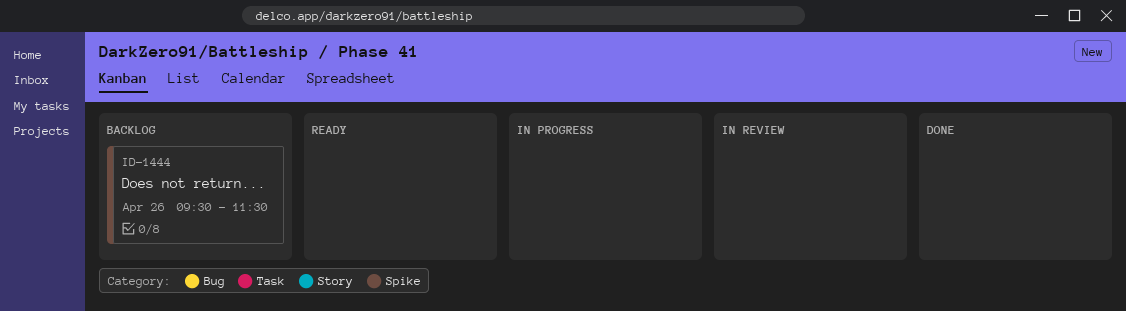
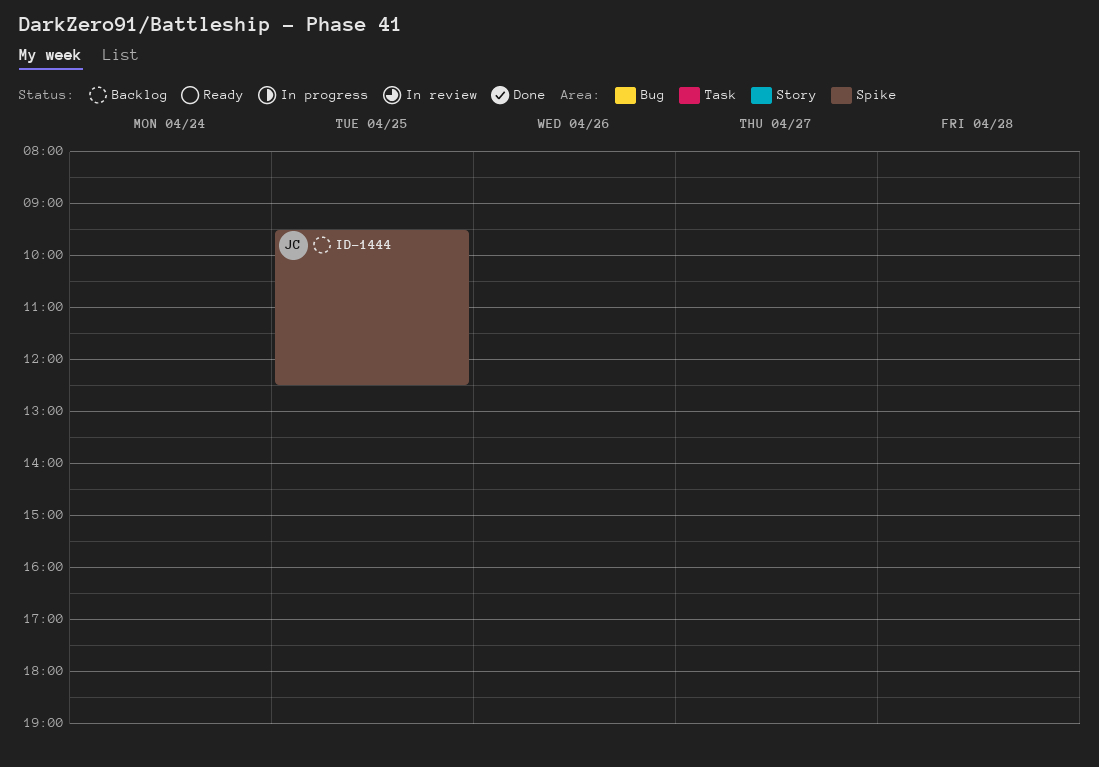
ID-1444, day: Apr 26 -> Apr 25
ID-1444, ends: 11:30 -> 12:30

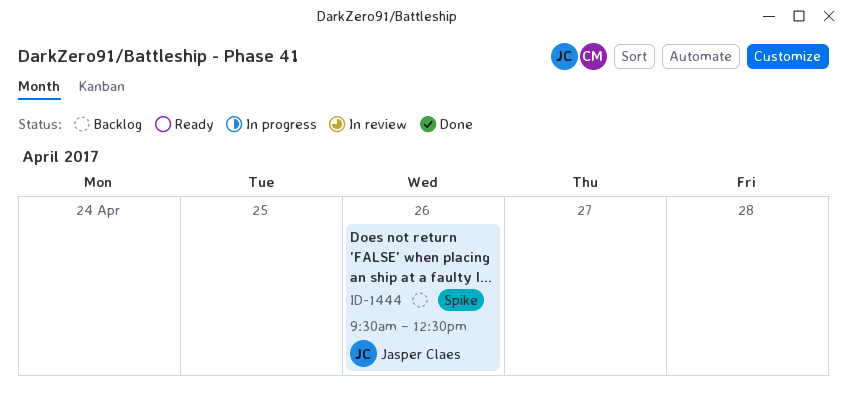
ID-1444, day: Apr 25 -> Apr 26

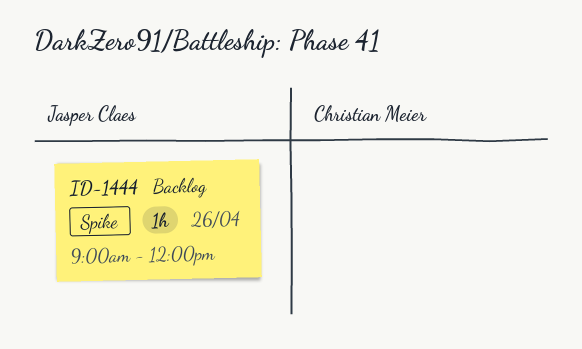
ID-1444, begins: 09:30 -> 09:00
ID-1444, ends: 12:30 -> 12:00

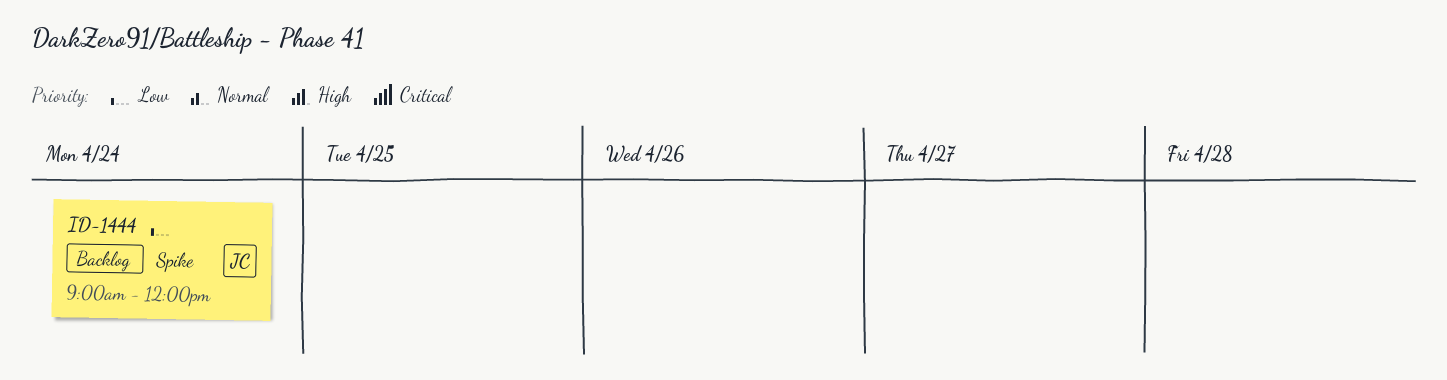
ID-1444, day: Apr 26 -> Apr 24

